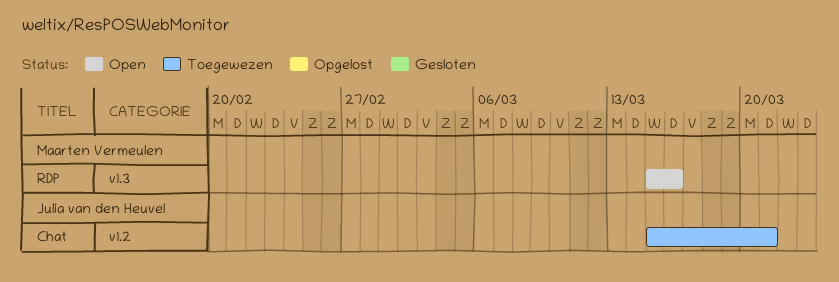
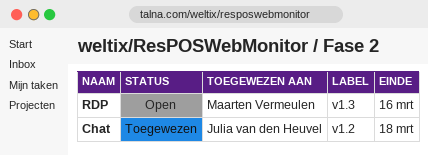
Chat, due: Mar 21 -> Mar 18

